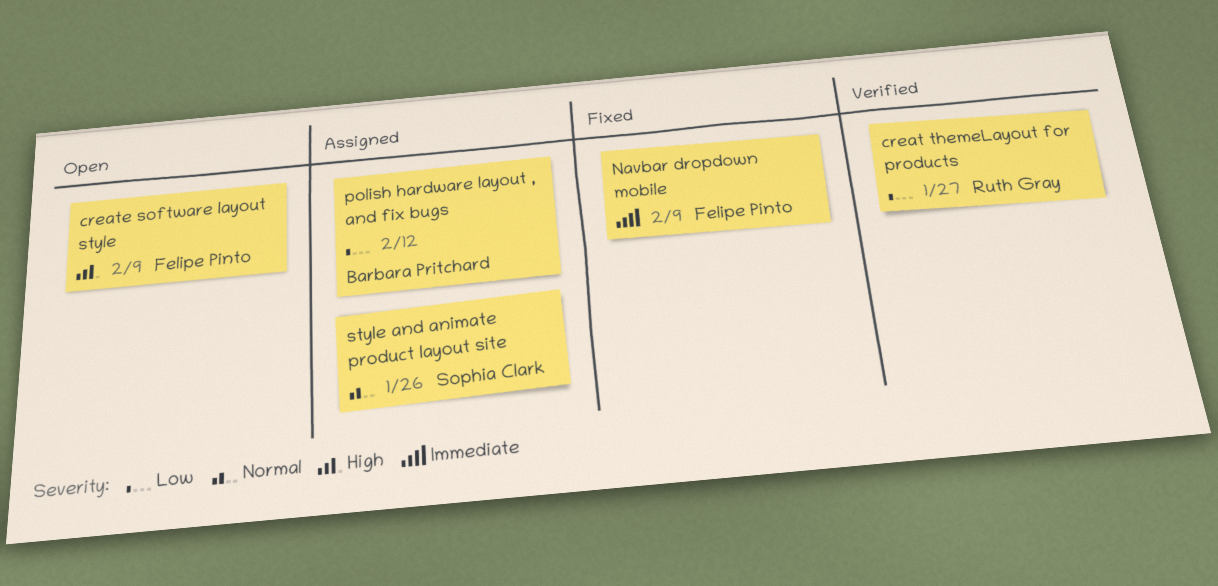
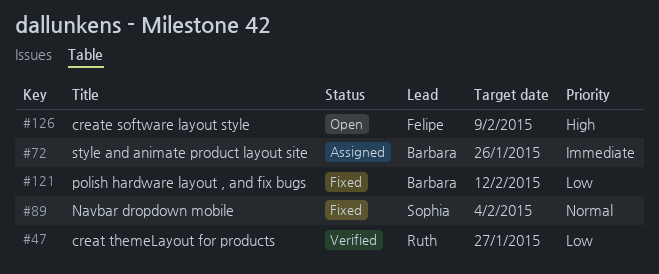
Navbar dropdown mobile, owner: Felipe Pinto -> Sophia Clark
Navbar dropdown mobile, priority: Immediate -> Normal
Navbar dropdown mobile, due: Feb 9 -> Feb 4
polish hardware layout , and fix bugs, status: Assigned -> Fixed
style and animate product layout site, owner: Sophia Clark -> Barbara Pritchard
style and animate product layout site, priority: Normal -> Immediate

